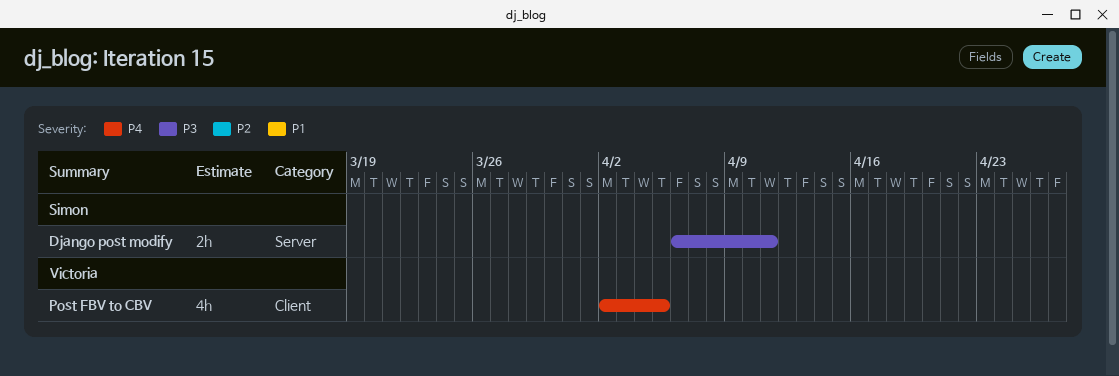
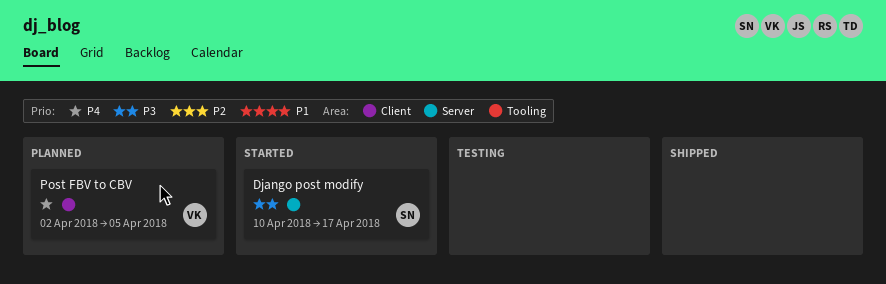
Django post modify, start: Apr 6 -> Apr 10
Django post modify, due: Apr 11 -> Apr 17

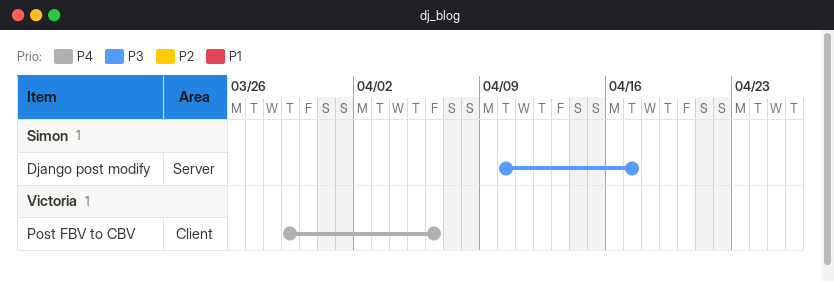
Post FBV to CBV, start: Apr 2 -> Mar 29
Post FBV to CBV, due: Apr 5 -> Apr 6

